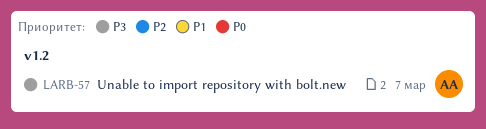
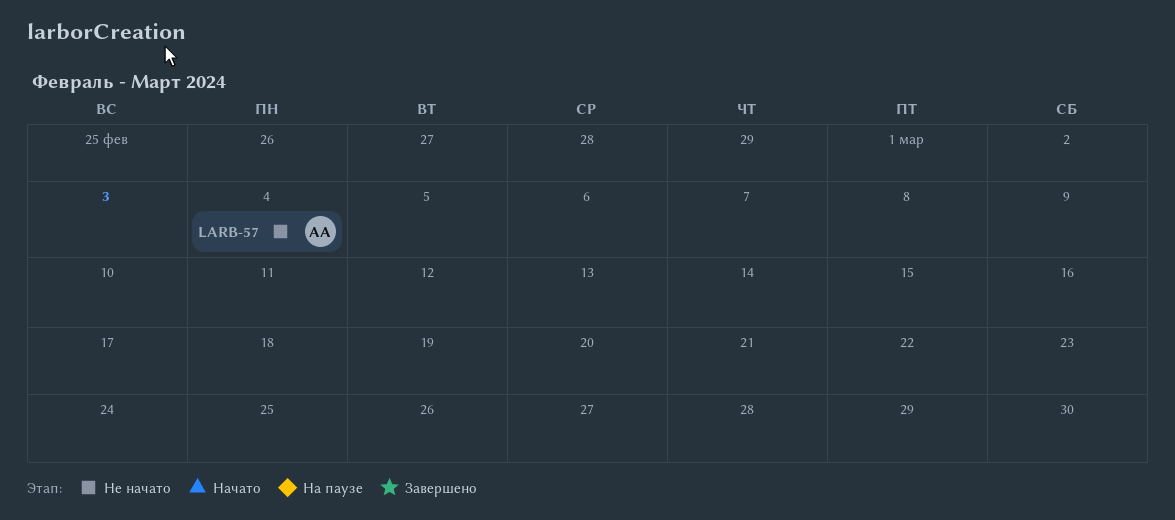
LARB-57, due: Mar 7 -> Mar 4

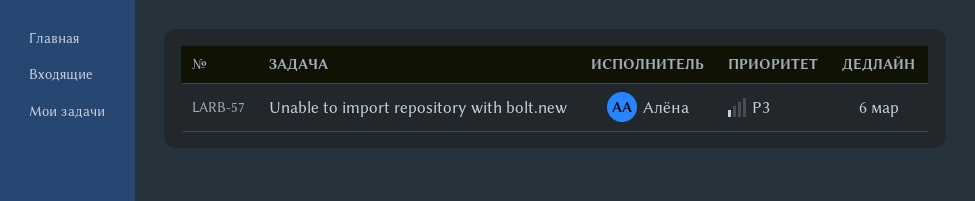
LARB-57, due: Mar 4 -> Mar 6

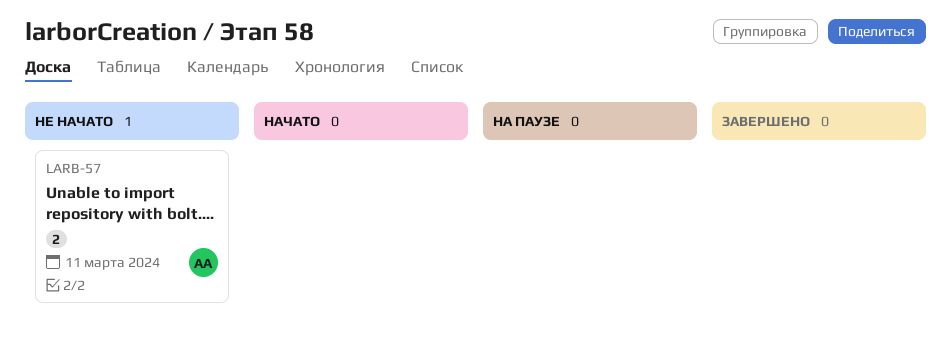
LARB-57, due: Mar 6 -> Mar 11

